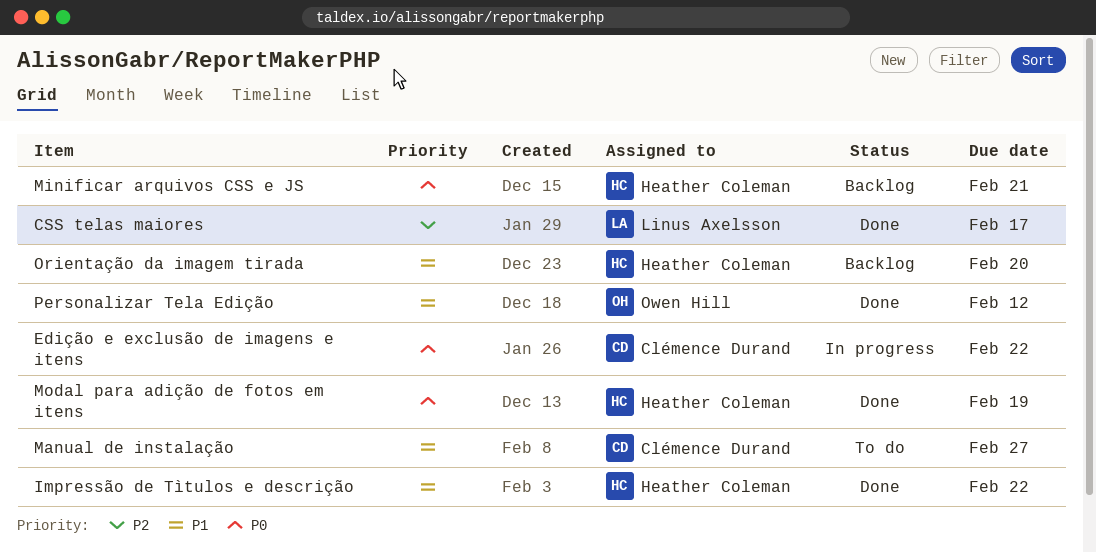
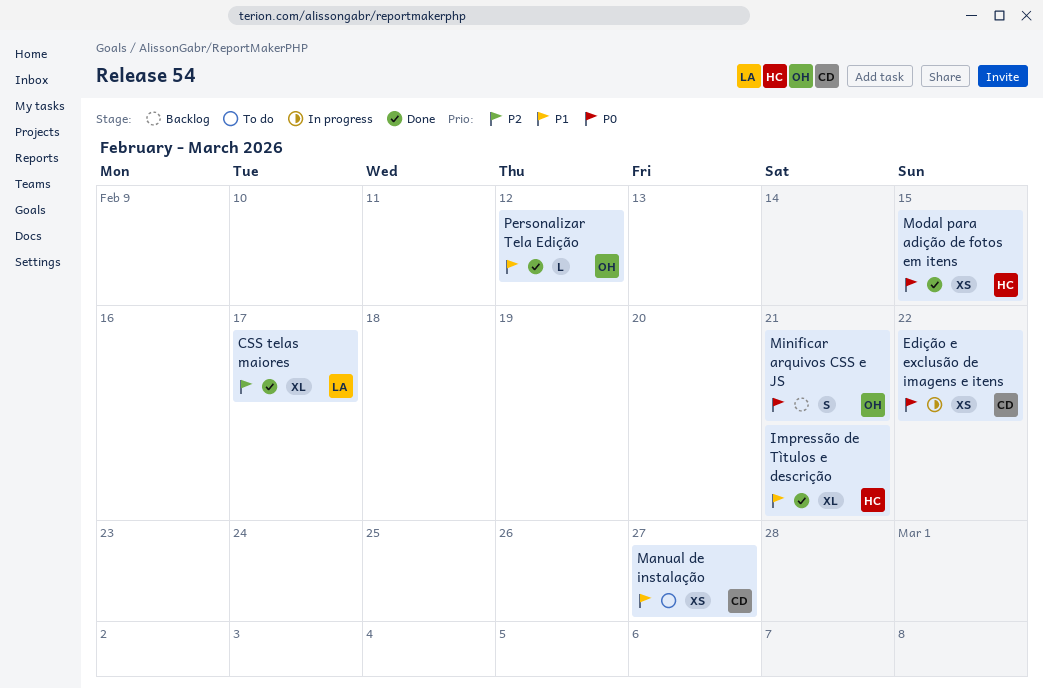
Impressão de Tìtulos e descrição, due: Feb 22 -> Feb 21
Minificar arquivos CSS e JS, owner: Heather Coleman -> Owen Hill
Modal para adição de fotos em itens, due: Feb 19 -> Feb 15
Orientação da imagem tirada: present -> none

